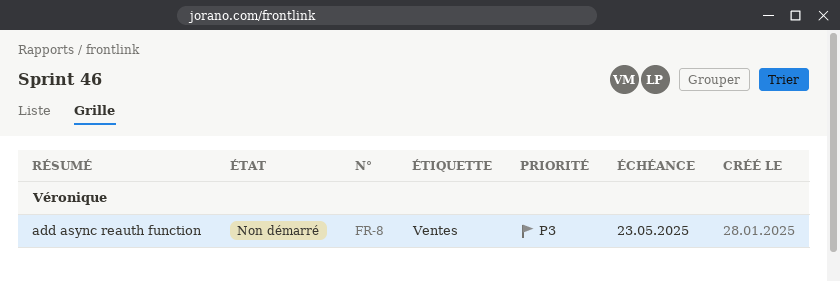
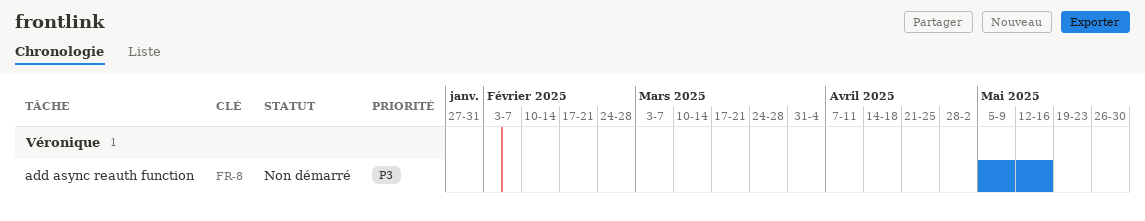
FR-8, due: May 23 -> May 16

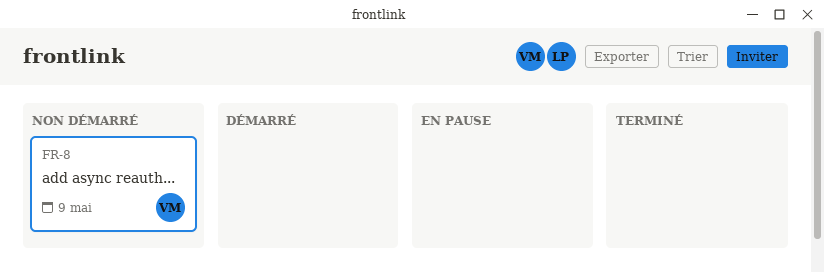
FR-8, due: May 16 -> May 9

